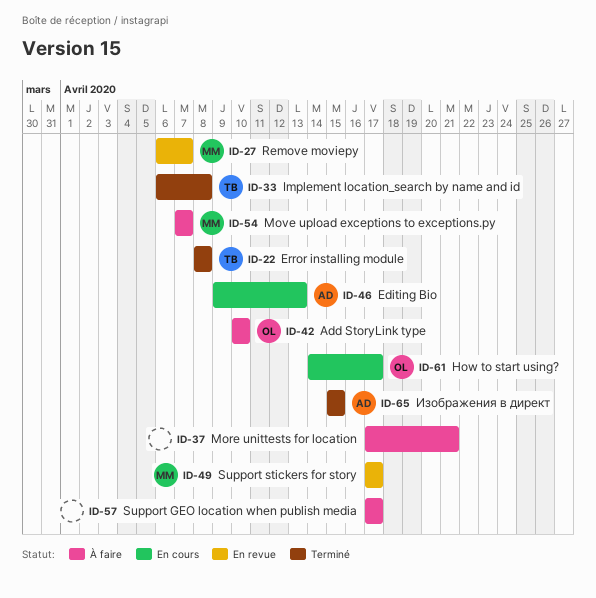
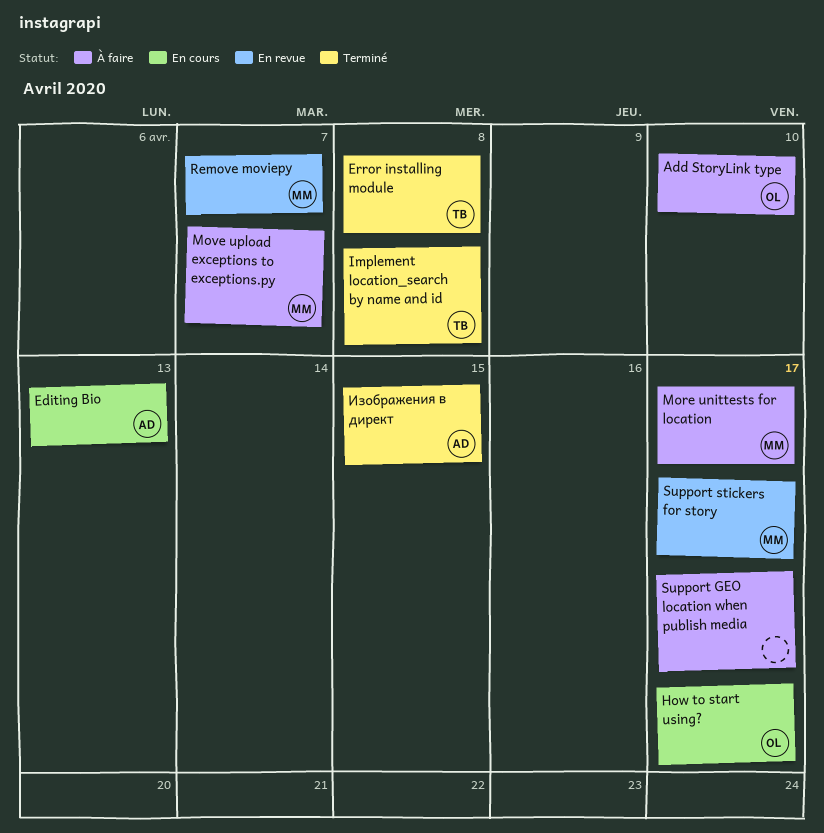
More unittests for location, owner: none -> MM
More unittests for location, due: Apr 21 -> Apr 17

